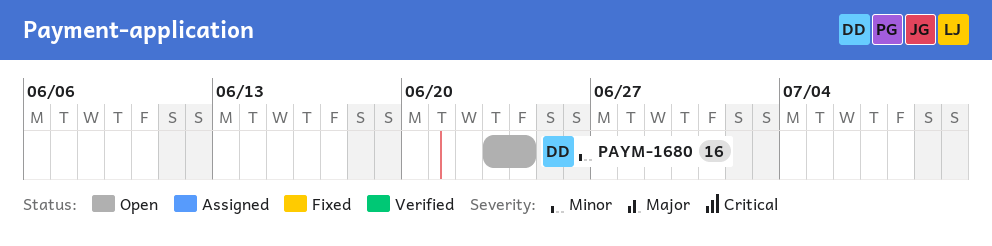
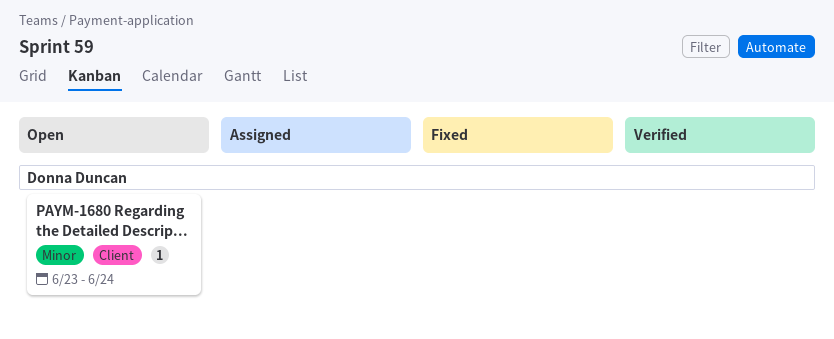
PAYM-1680, estimate: 16 -> 1

